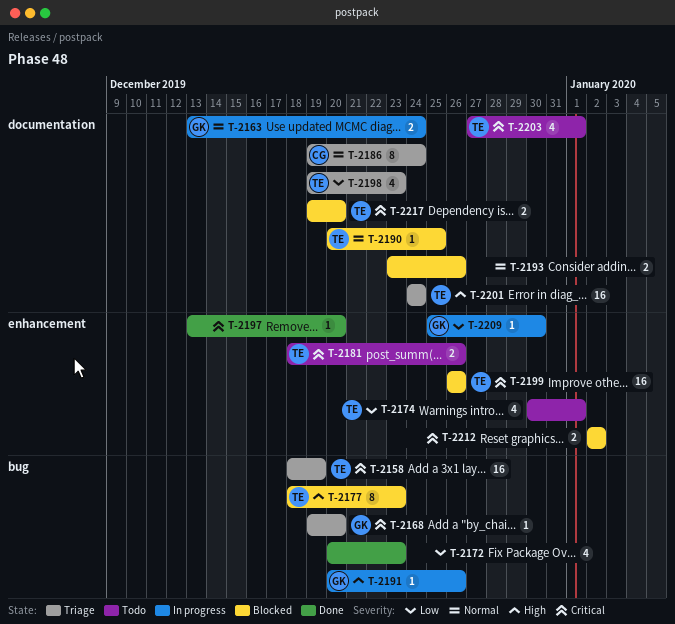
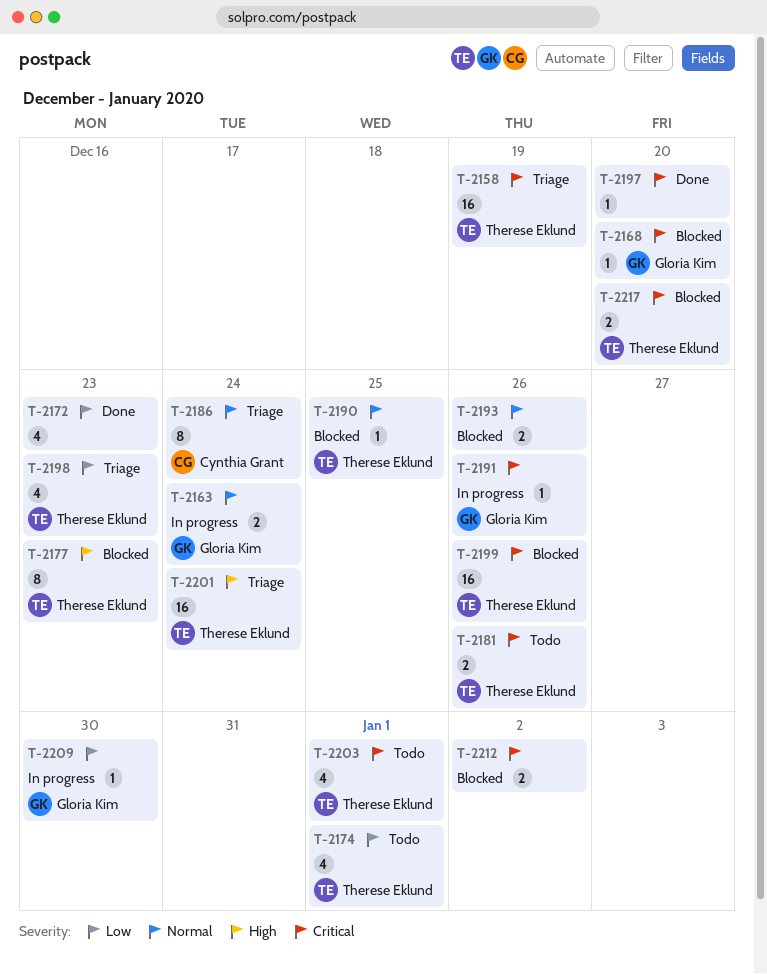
T-2168, status: Triage -> Blocked
T-2191, priority: High -> Critical

